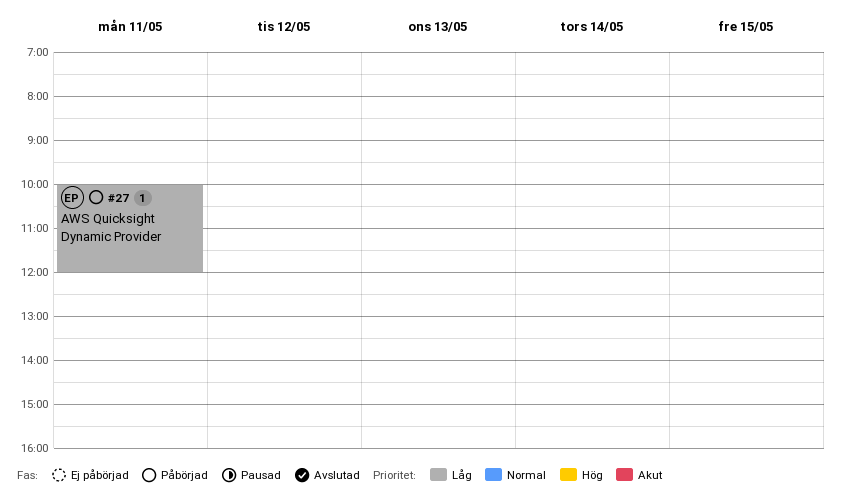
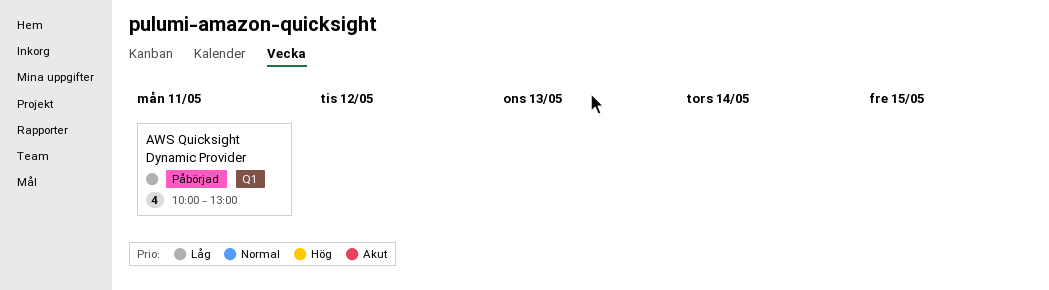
AWS Quicksight Dynamic Provider, estimate: 1 -> 4
AWS Quicksight Dynamic Provider, ends: 12:00 -> 13:00

